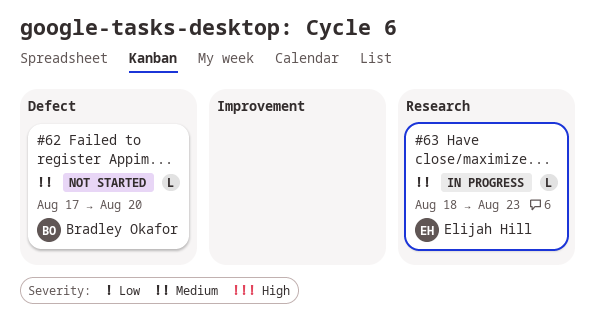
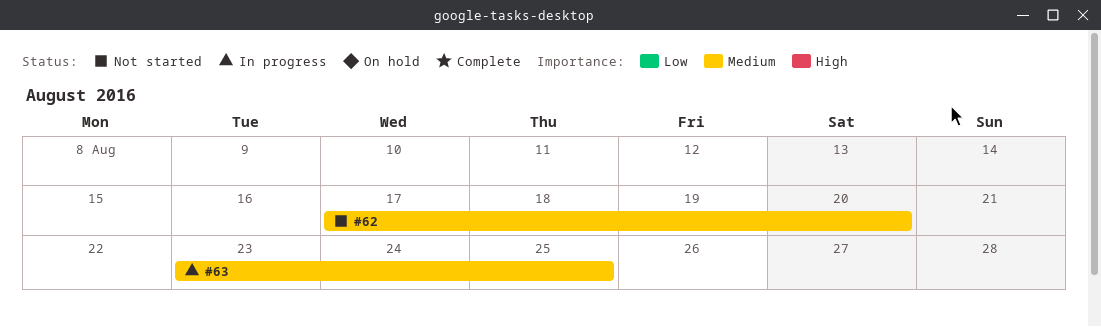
#63, start: Aug 18 -> Aug 23
#63, due: Aug 23 -> Aug 25

